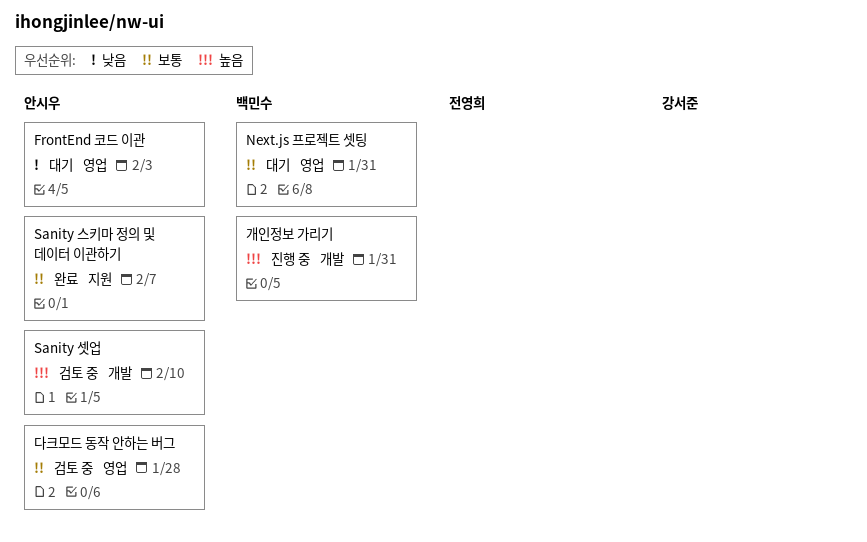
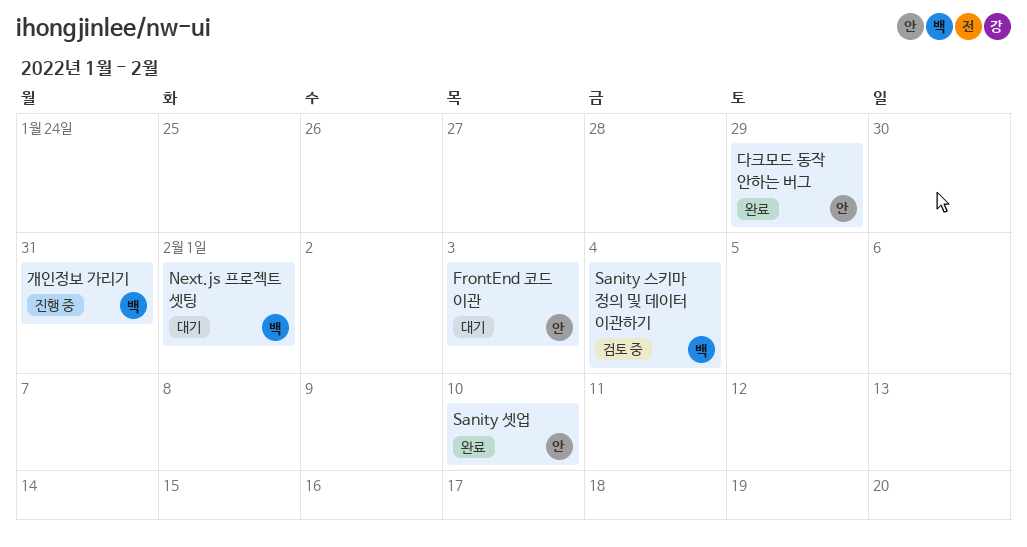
Next.js 프로젝트 셋팅, due: Jan 31 -> Feb 1
Sanity 셋업, status: 검토 중 -> 완료
Sanity 스키마 정의 및 데이터 이관하기, status: 완료 -> 검토 중
Sanity 스키마 정의 및 데이터 이관하기, owner: 안시우 -> 백민수
Sanity 스키마 정의 및 데이터 이관하기, due: Feb 7 -> Feb 4
다크모드 동작 안하는 버그, status: 검토 중 -> 완료
다크모드 동작 안하는 버그, due: Jan 28 -> Jan 29

